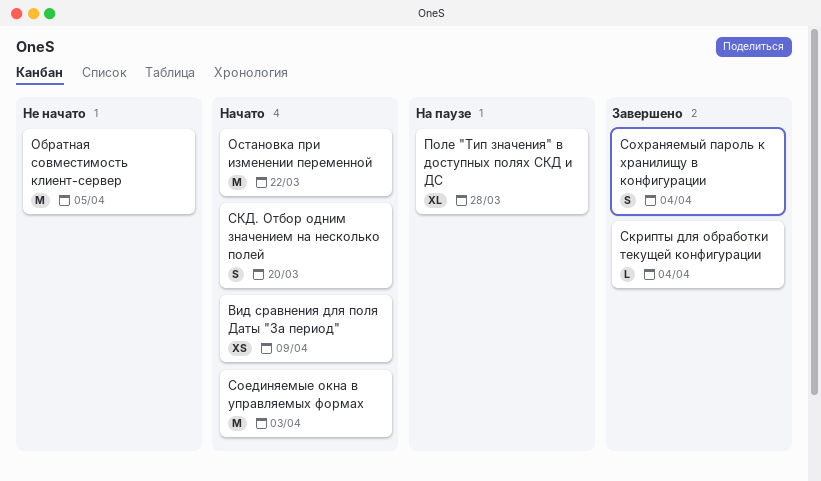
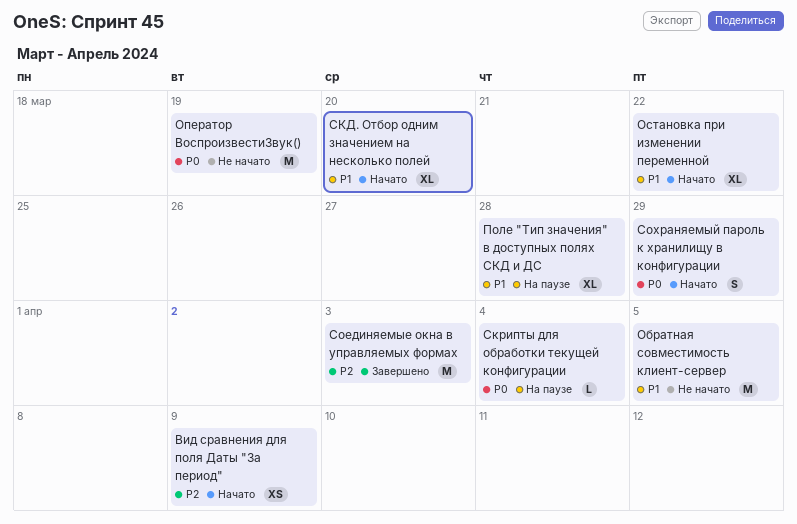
Оператор ВоспроизвестиЗвук(): none -> present
Остановка при изменении переменной, estimate: M -> XL
СКД. Отбор одним значением на несколько полей, estimate: S -> XL
Скрипты для обработки текущей конфигурации, status: Завершено -> На паузе
Соединяемые окна в управляемых формах, status: Начато -> Завершено
Сохраняемый пароль к хранилищу в конфигурации, status: Завершено -> Начато
Сохраняемый пароль к хранилищу в конфигурации, due: Apr 4 -> Mar 29

